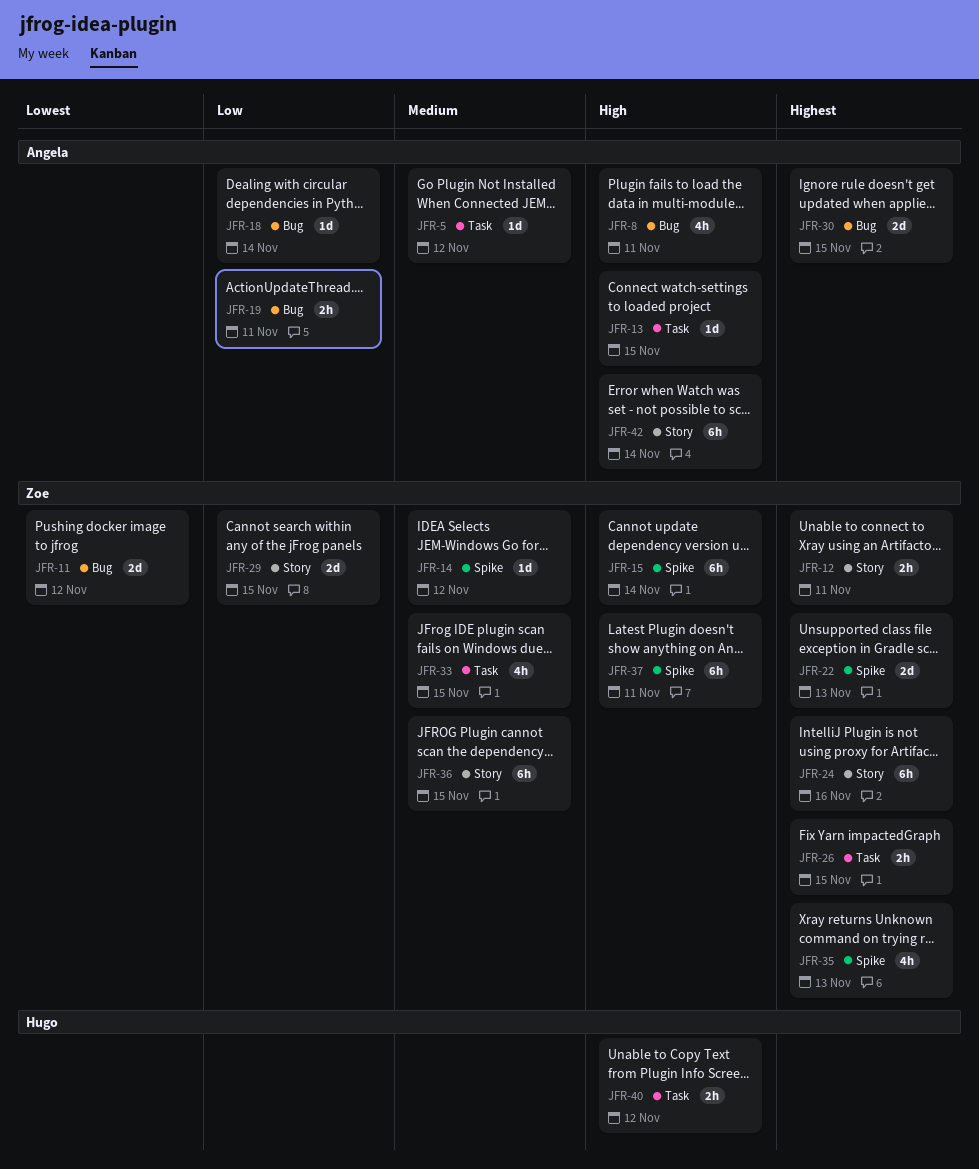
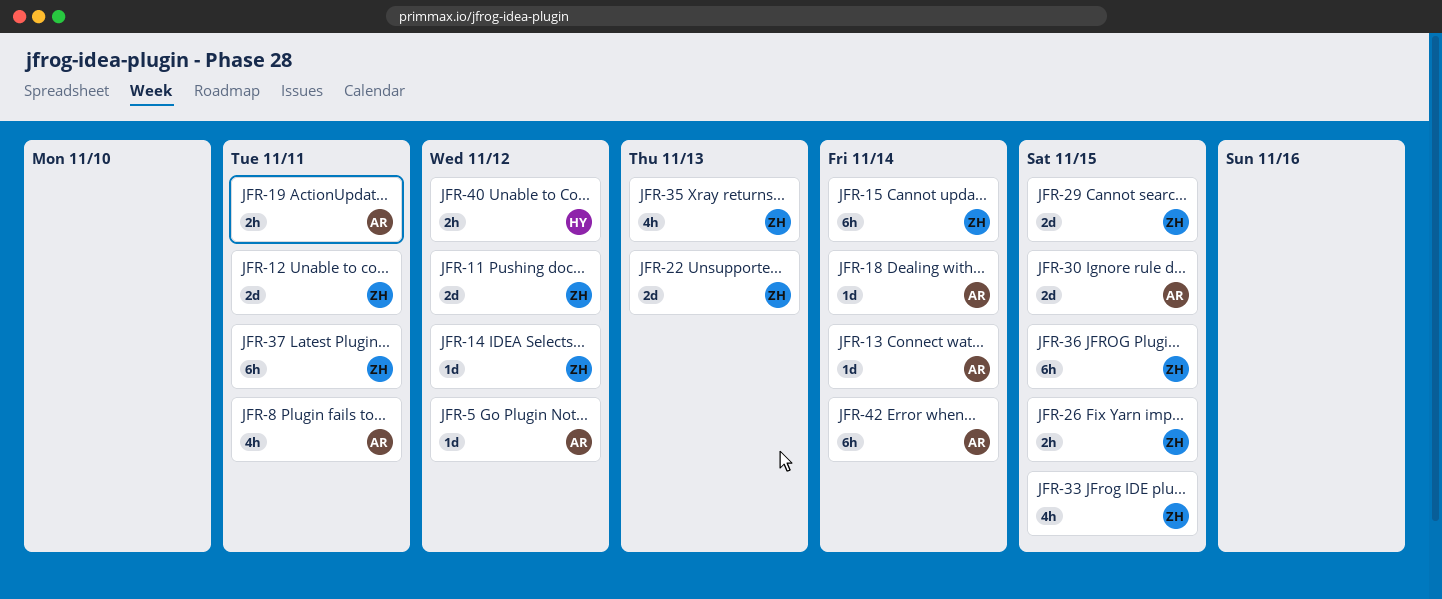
JFR-12, estimate: 2h -> 2d
JFR-13, due: Nov 15 -> Nov 14
JFR-24: present -> none

